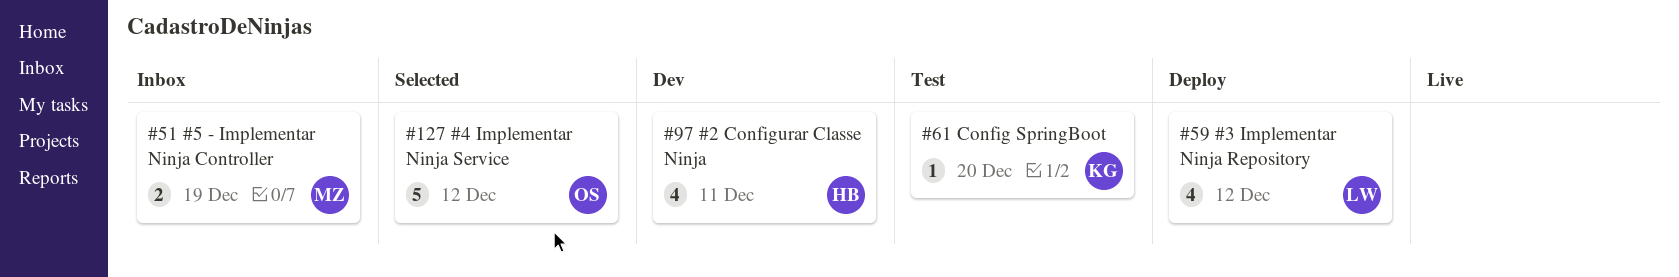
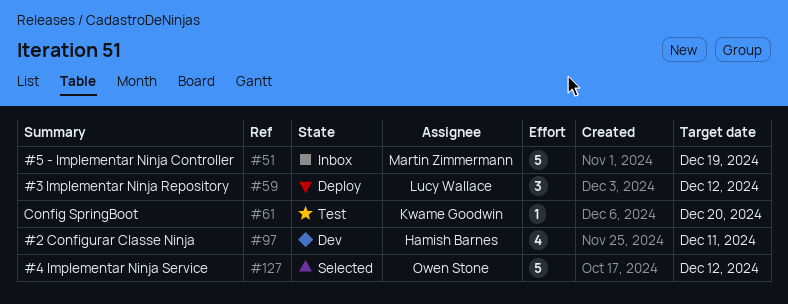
#51, estimate: 2 -> 5
#59, estimate: 4 -> 3

